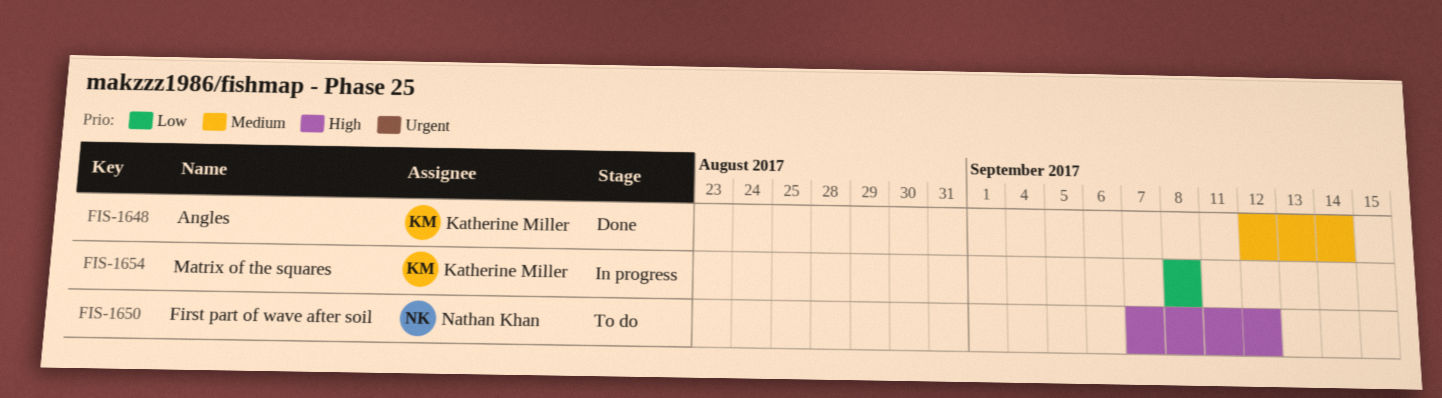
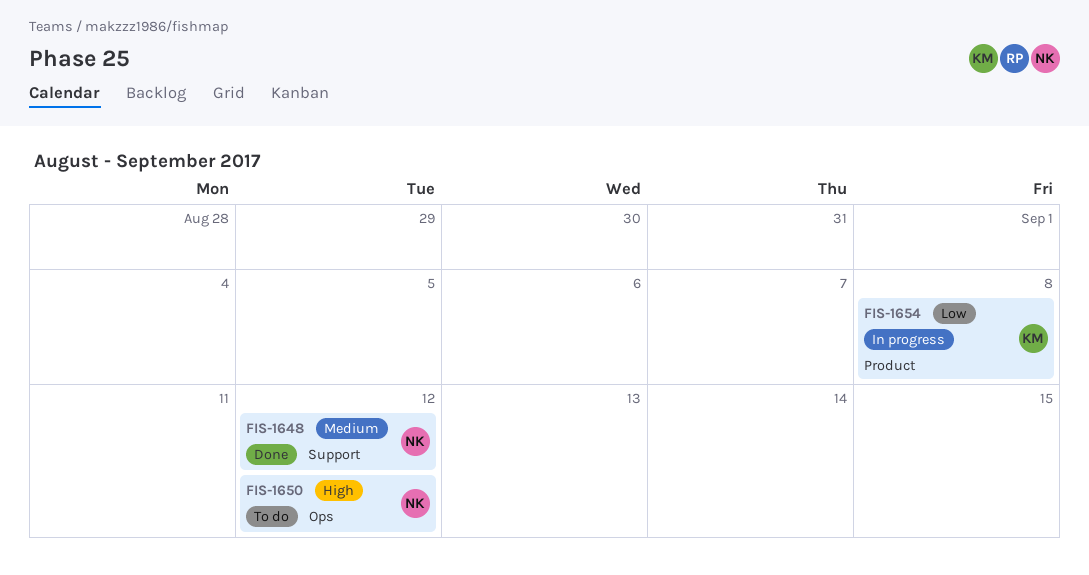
FIS-1648, owner: Katherine Miller -> Nathan Khan
FIS-1648, due: Sep 14 -> Sep 12

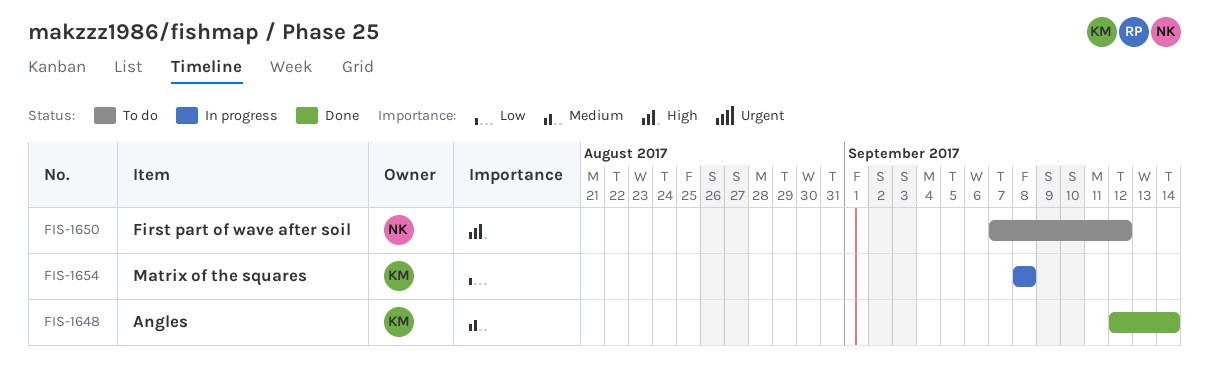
FIS-1648, owner: NK -> KM
FIS-1648, due: Sep 12 -> Sep 14

